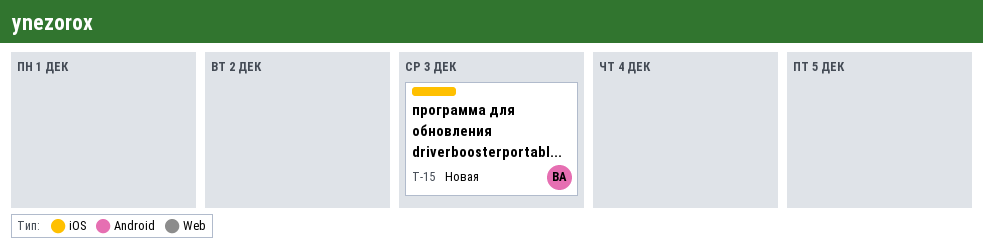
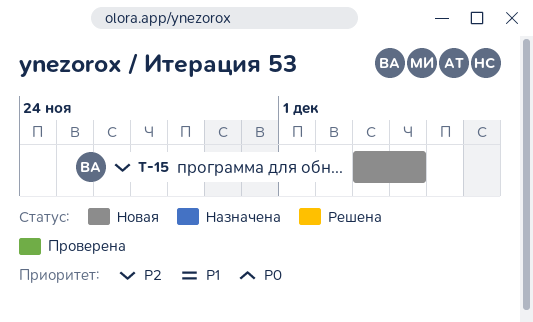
T-15, due: Dec 3 -> Dec 4

